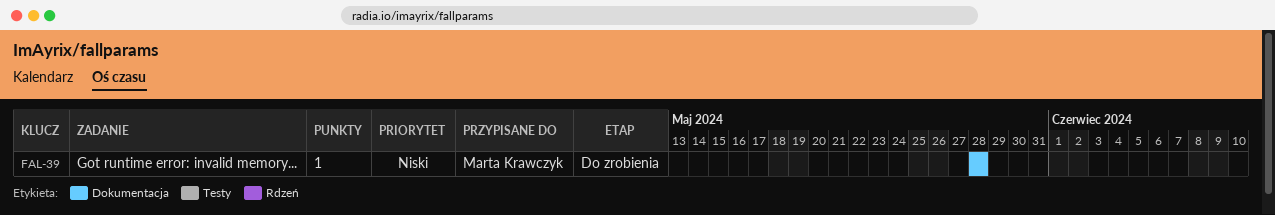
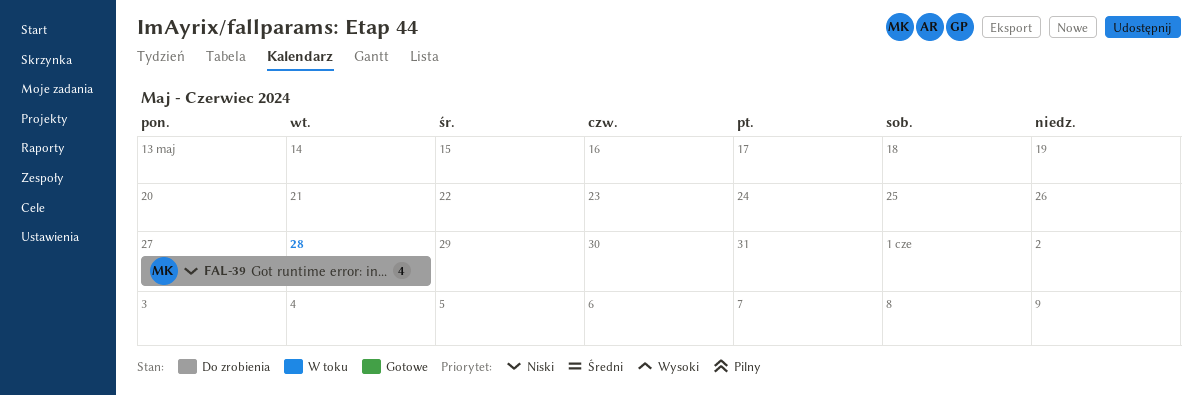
FAL-39, estimate: 1 -> 4
FAL-39, start: May 28 -> May 27

